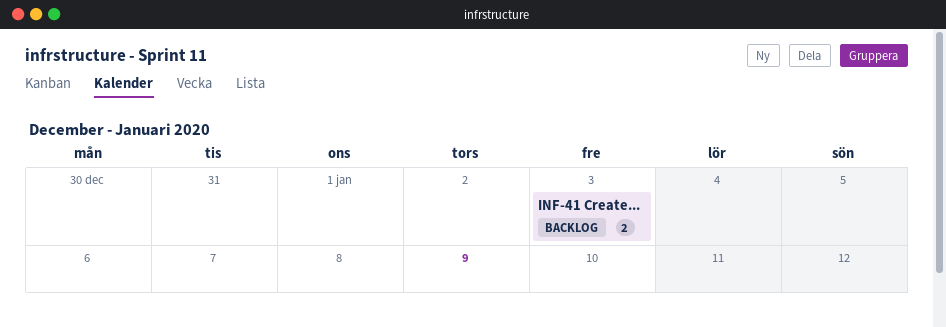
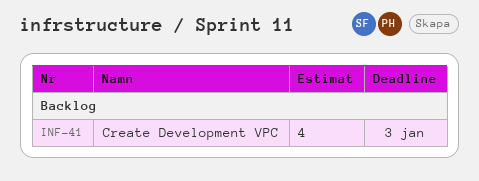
INF-41, estimate: 2 -> 4

